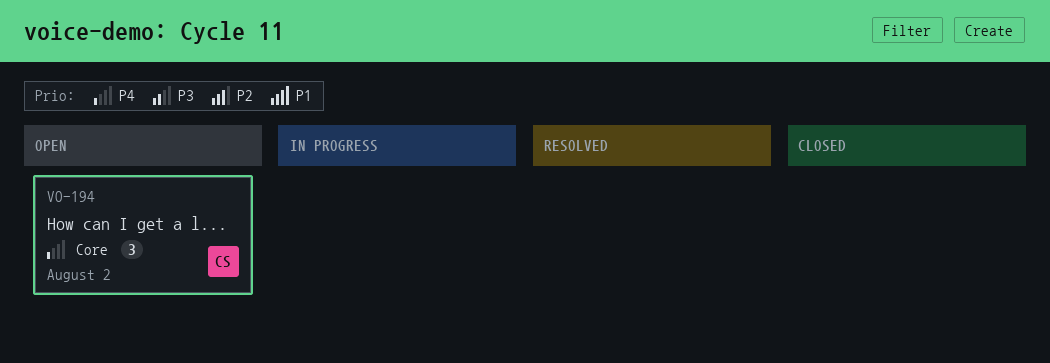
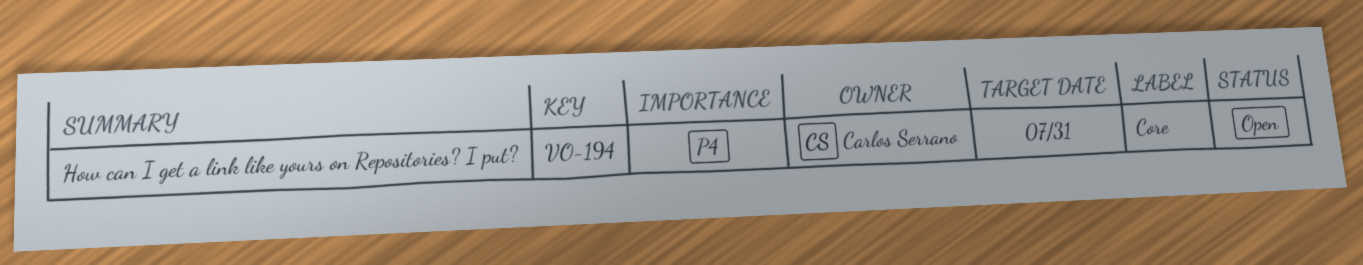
VO-194, due: Aug 2 -> Jul 31

